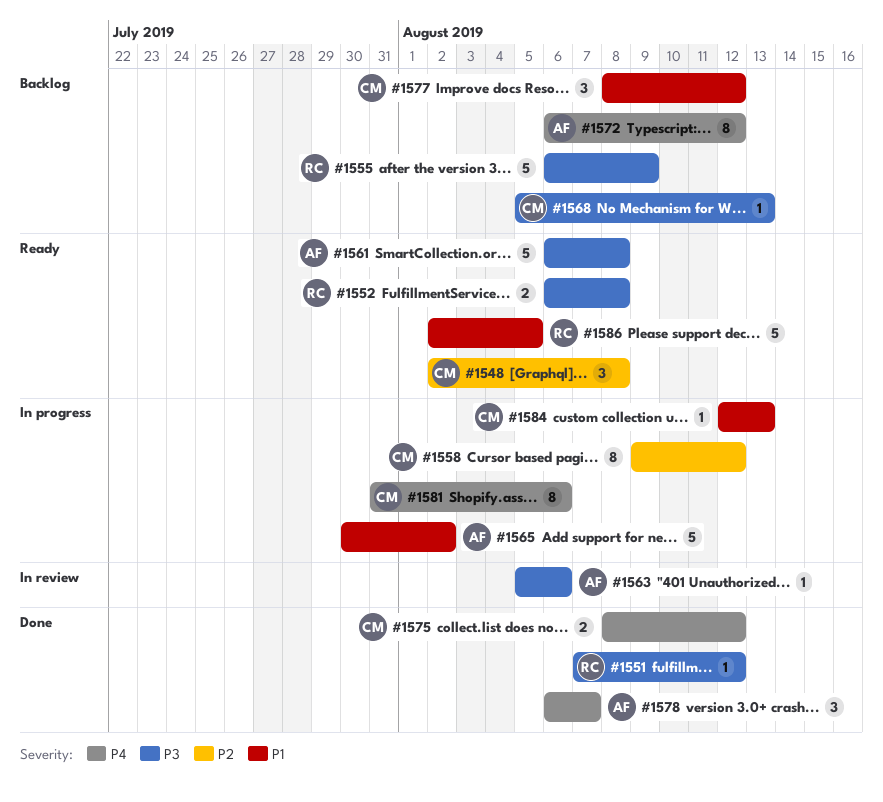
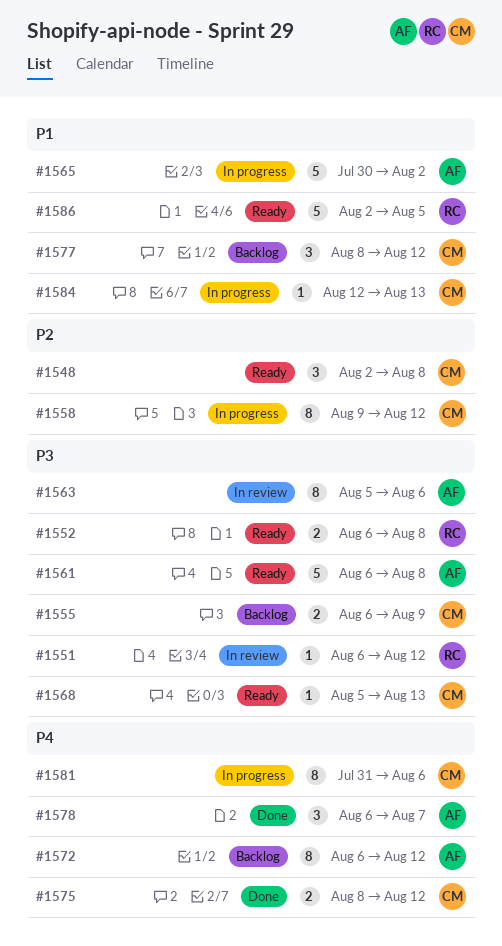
#1551, status: Done -> In review
#1551, start: Aug 7 -> Aug 6
#1555, owner: RC -> CM
#1555, estimate: 5 -> 2
#1563, estimate: 1 -> 8
#1568, status: Backlog -> Ready

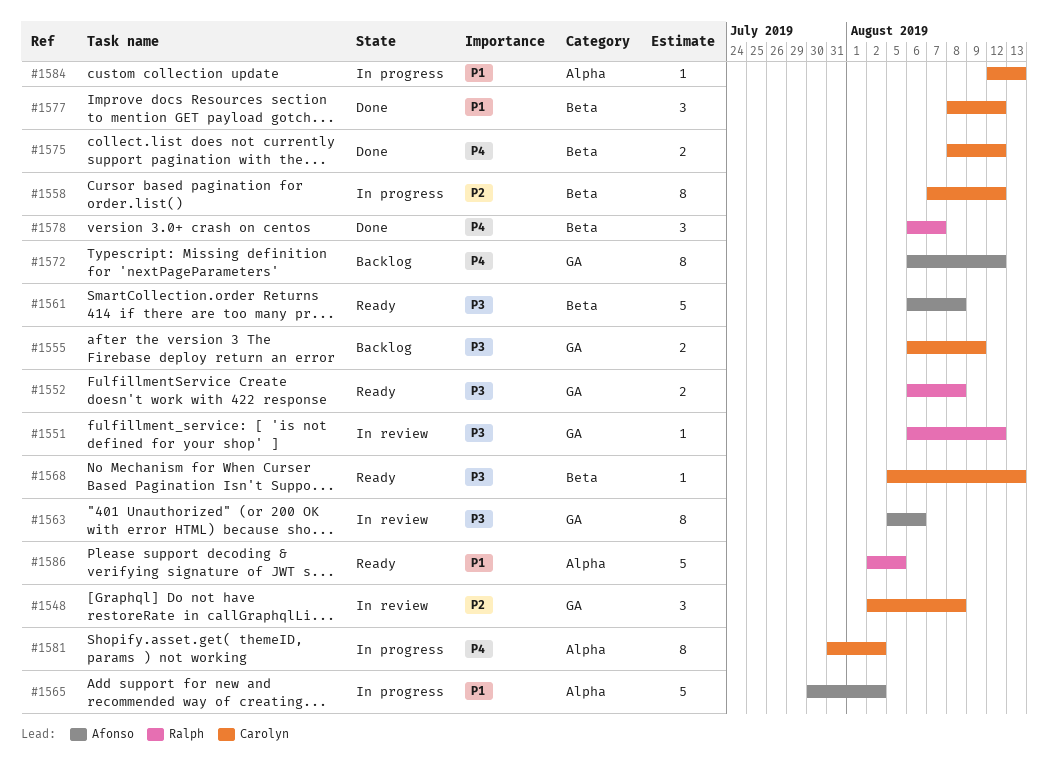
#1548, status: Ready -> In review
#1558, start: Aug 9 -> Aug 7
#1577, status: Backlog -> Done
#1578, owner: Afonso -> Ralph
#1581, due: Aug 6 -> Aug 2

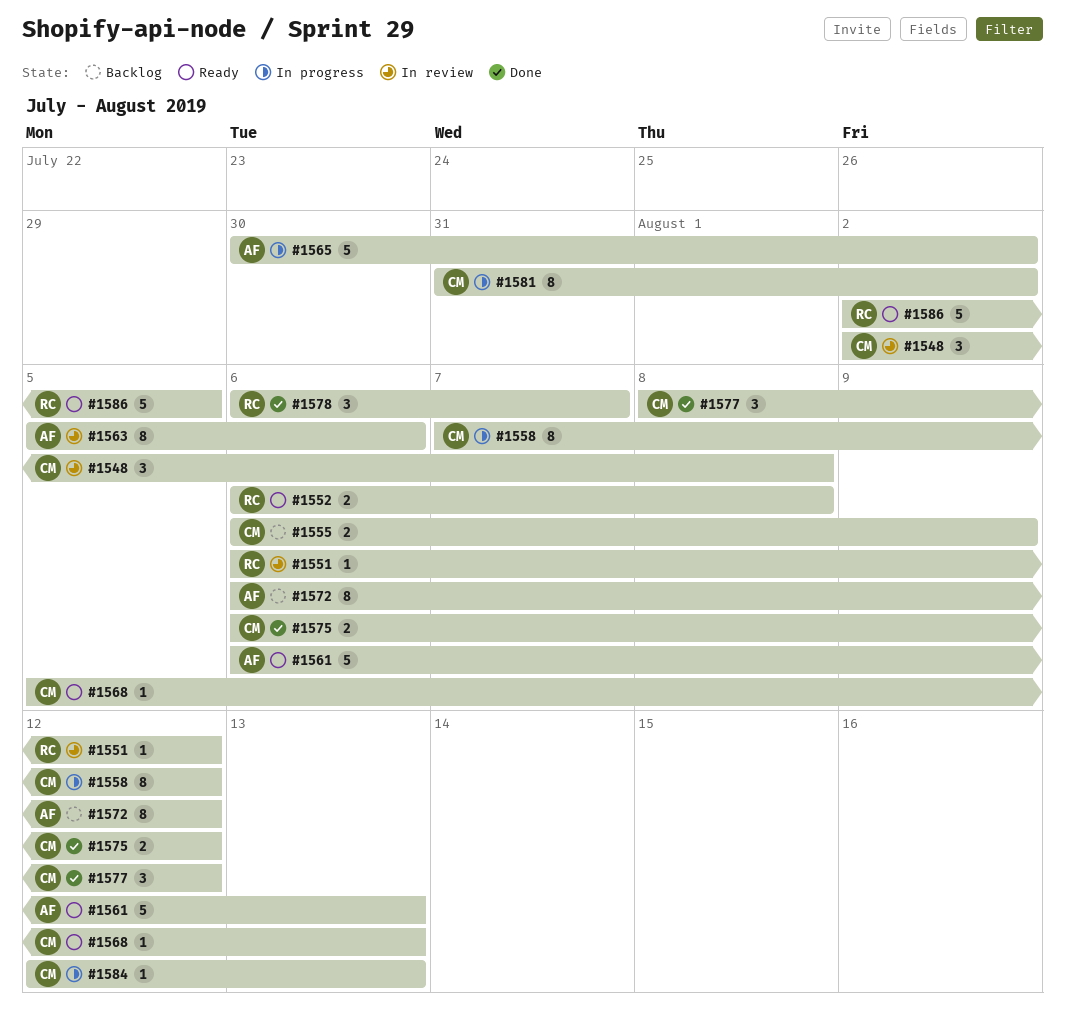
#1561, due: Aug 8 -> Aug 13
#1575, start: Aug 8 -> Aug 6

